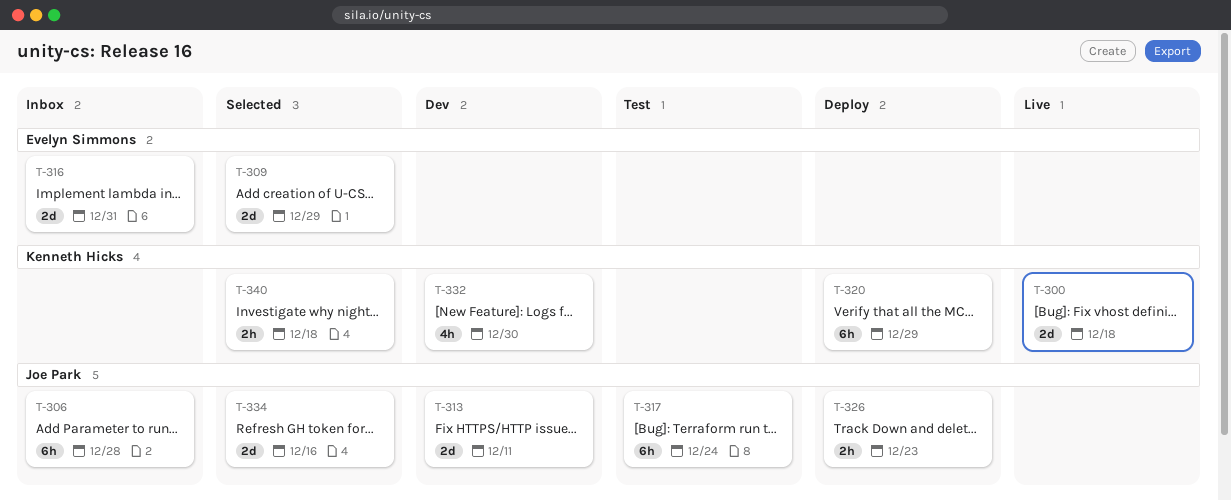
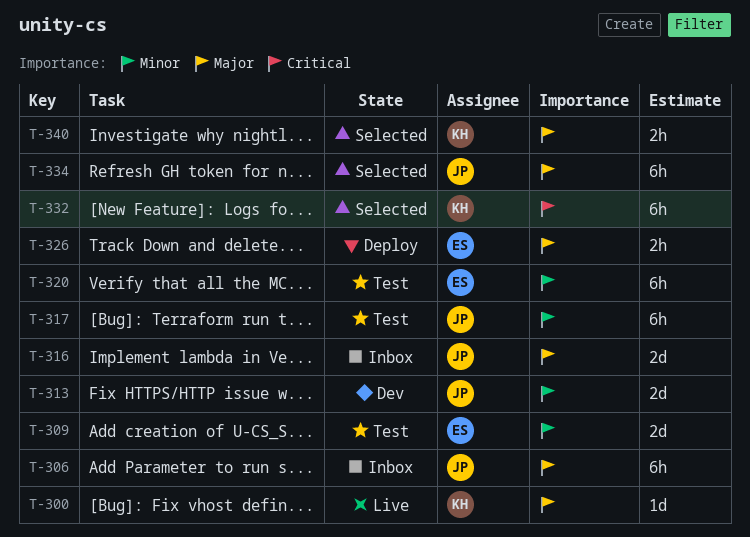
T-300, estimate: 2d -> 1d
T-309, status: Selected -> Test
T-316, owner: Evelyn Simmons -> Joe Park
T-320, status: Deploy -> Test
T-320, owner: Kenneth Hicks -> Evelyn Simmons
T-326, owner: Joe Park -> Evelyn Simmons
T-332, status: Dev -> Selected
T-332, estimate: 4h -> 6h
T-334, estimate: 2d -> 6h

